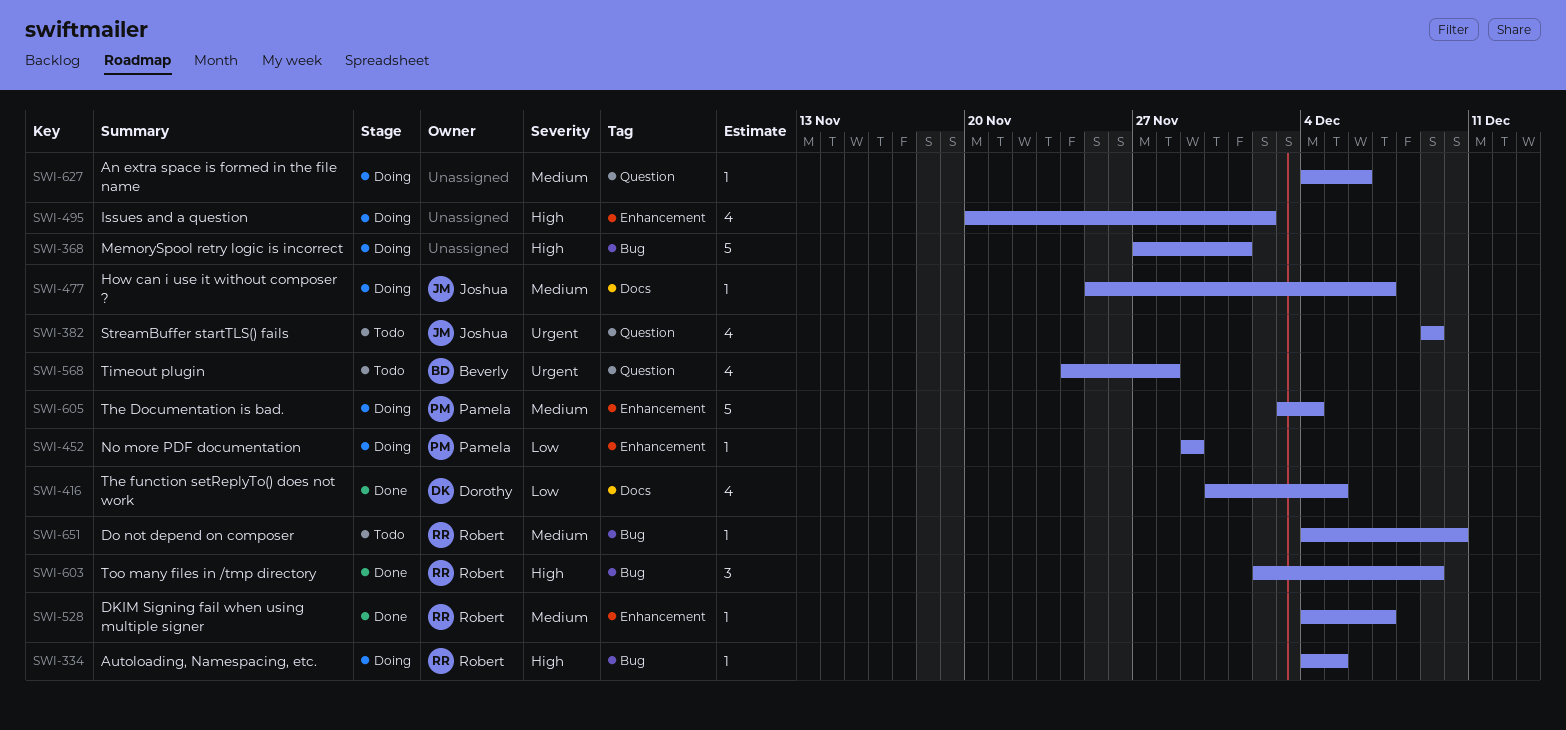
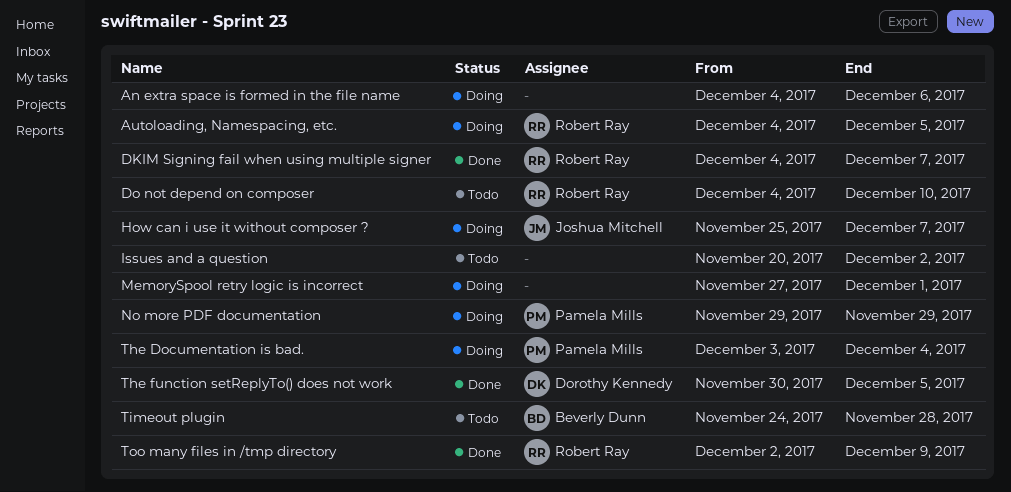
Issues and a question, status: Doing -> Todo
StreamBuffer startTLS() fails: present -> none

